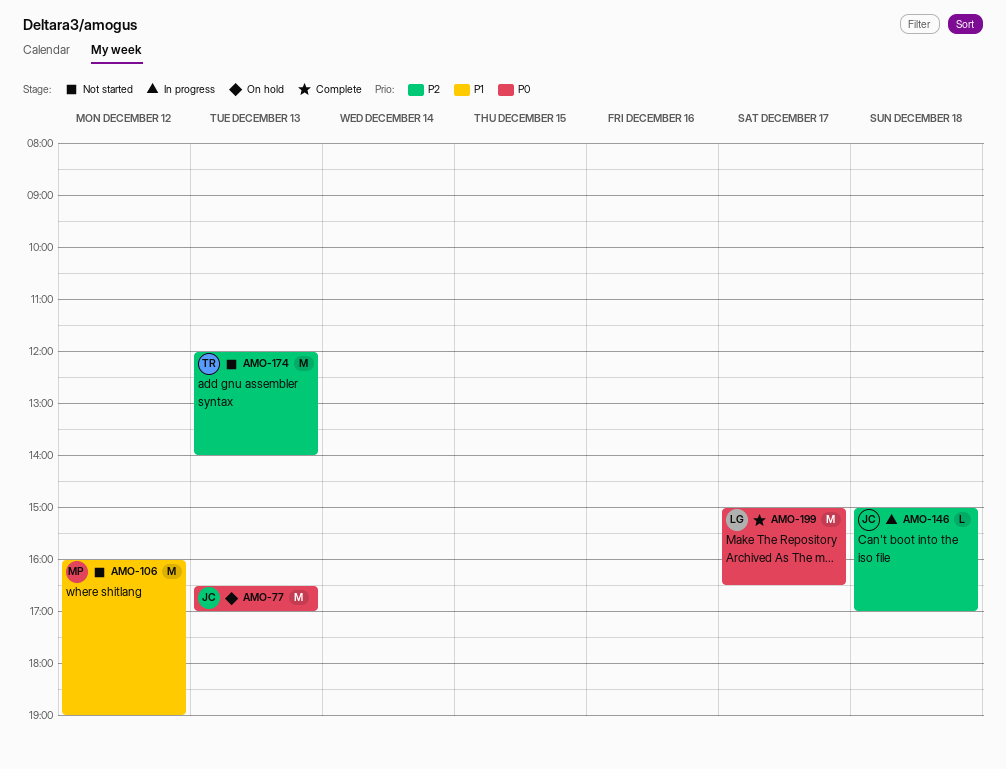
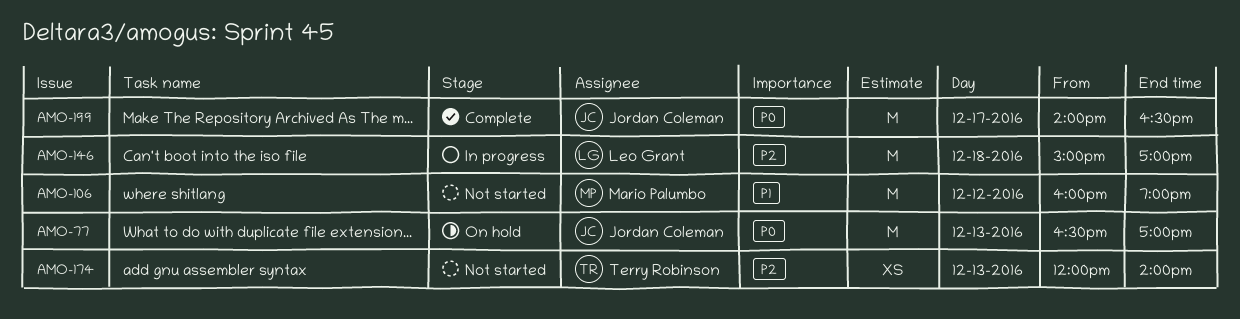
AMO-146, owner: Jordan Coleman -> Leo Grant
AMO-146, estimate: L -> M
AMO-174, estimate: M -> XS
AMO-199, owner: Leo Grant -> Jordan Coleman
AMO-199, begins: 15:00 -> 14:00

